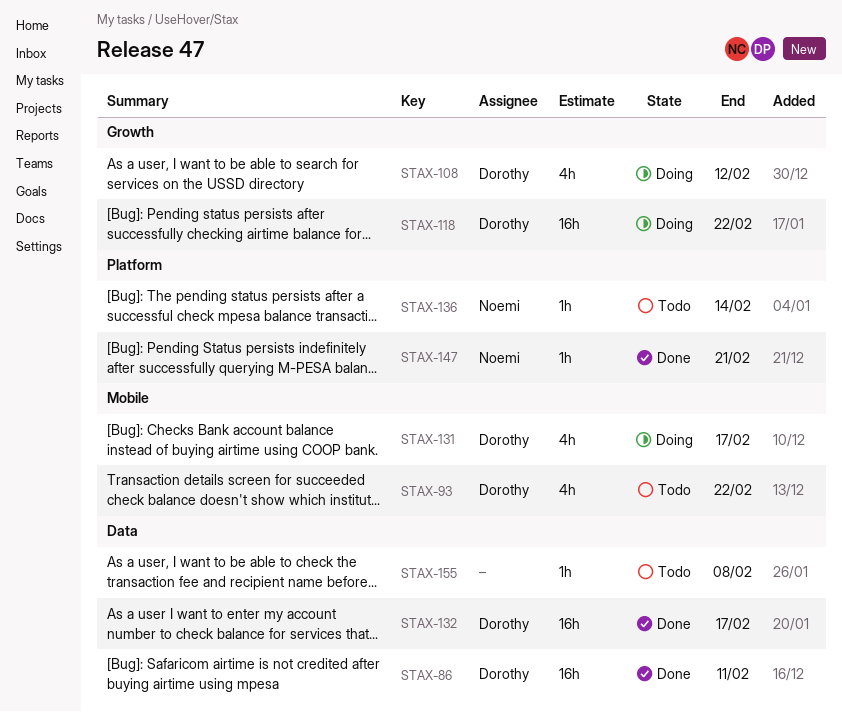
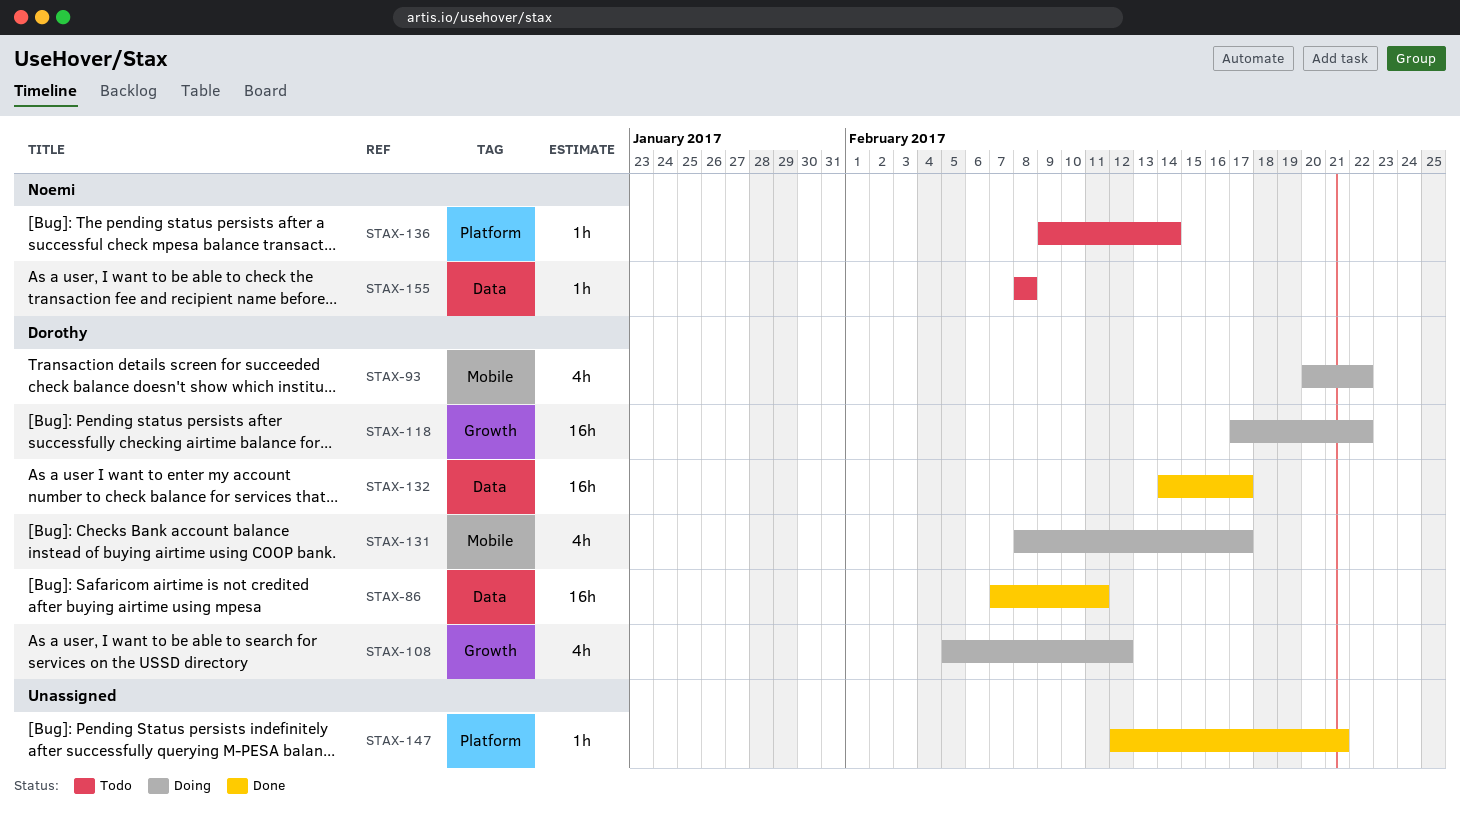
STAX-93, status: Todo -> Doing
STAX-147, owner: Noemi -> none
STAX-155, owner: none -> Noemi

